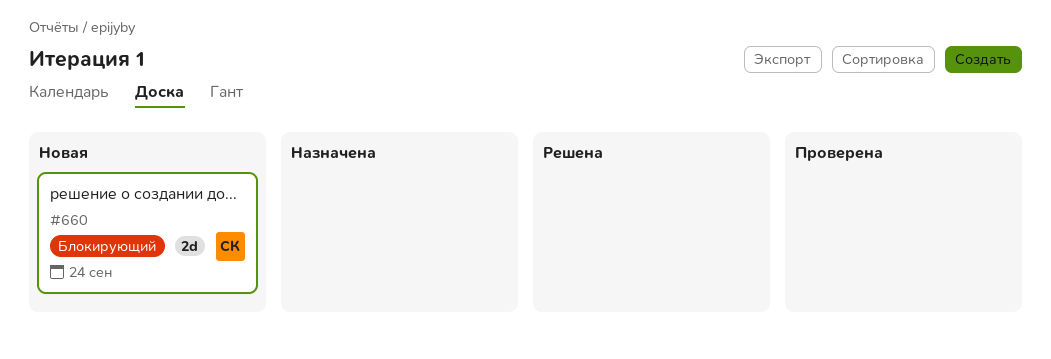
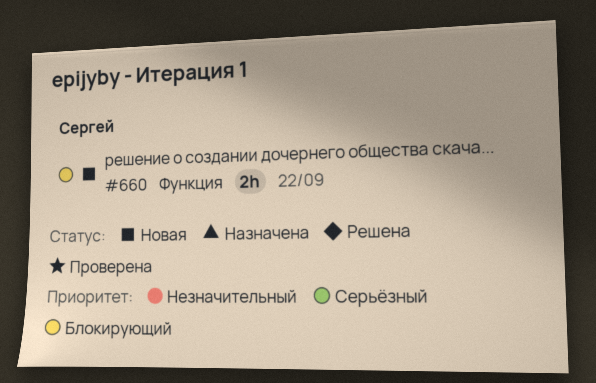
#660, estimate: 2d -> 2h
#660, due: Sep 24 -> Sep 22

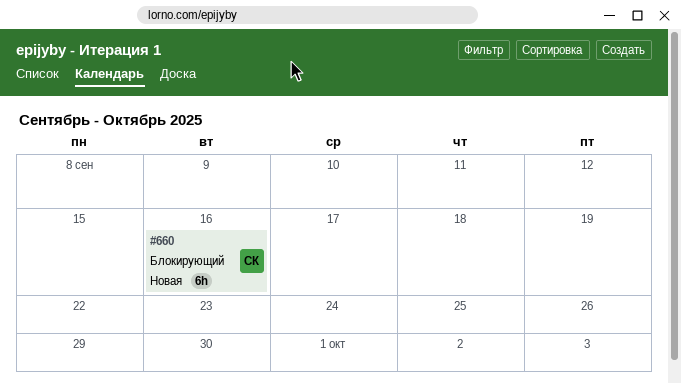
#660, estimate: 2h -> 6h
#660, due: Sep 22 -> Sep 16

